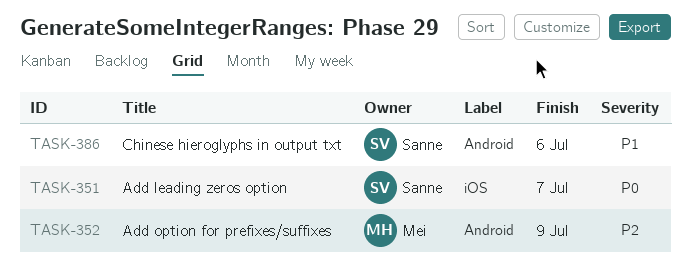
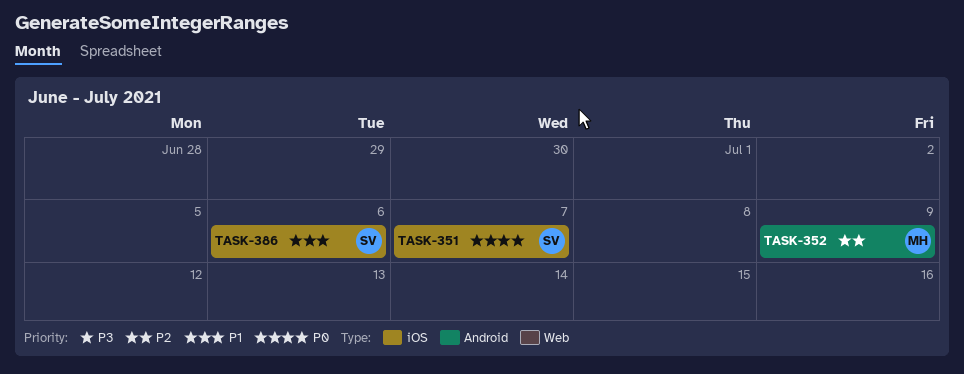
TASK-386, label: Android -> iOS

